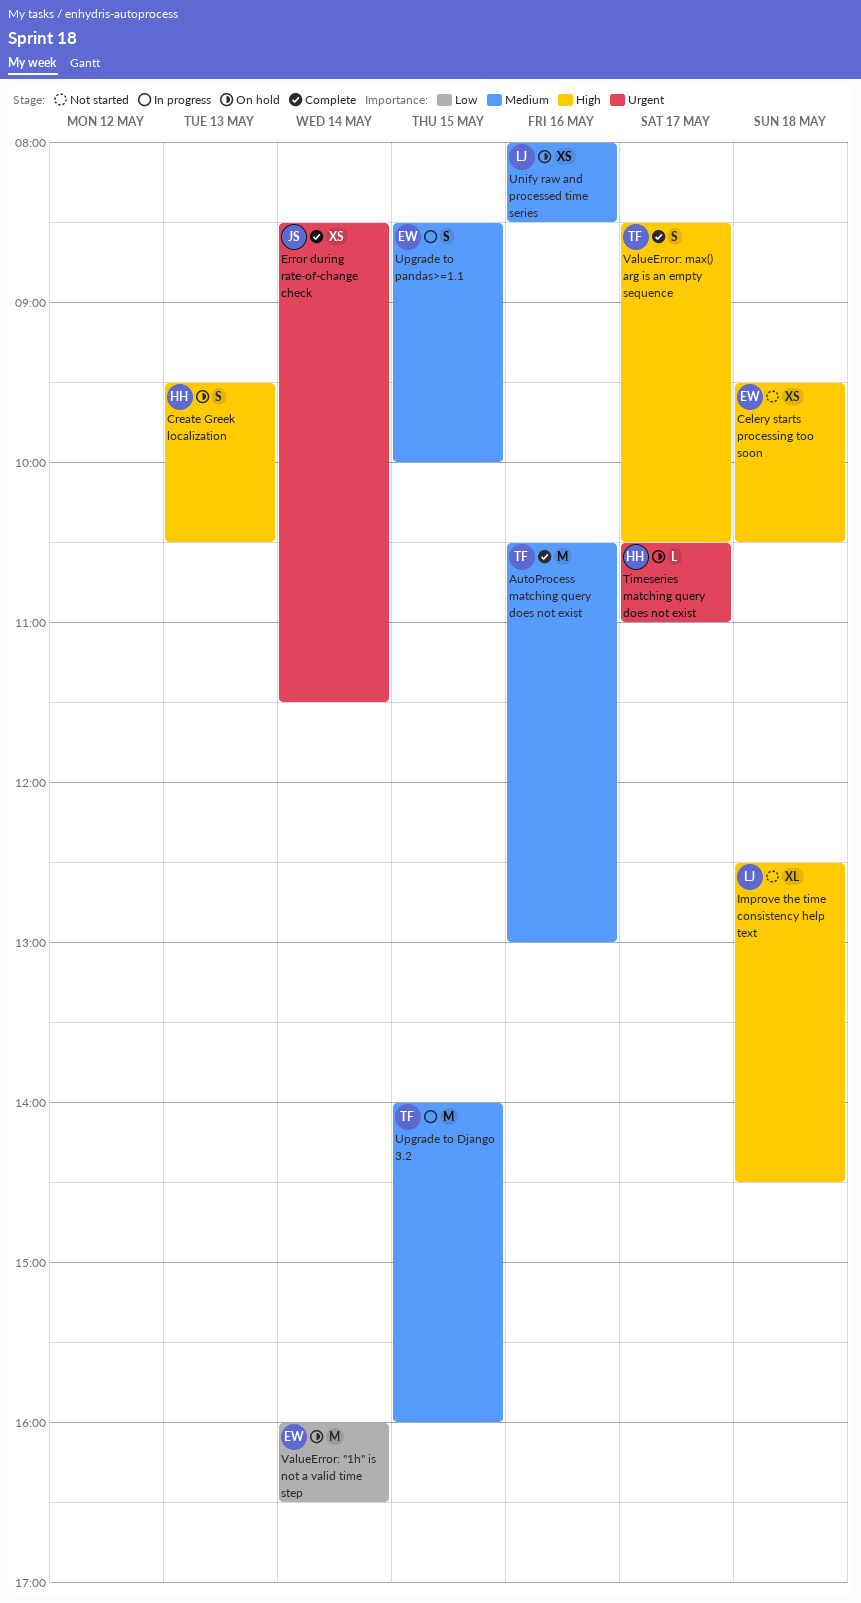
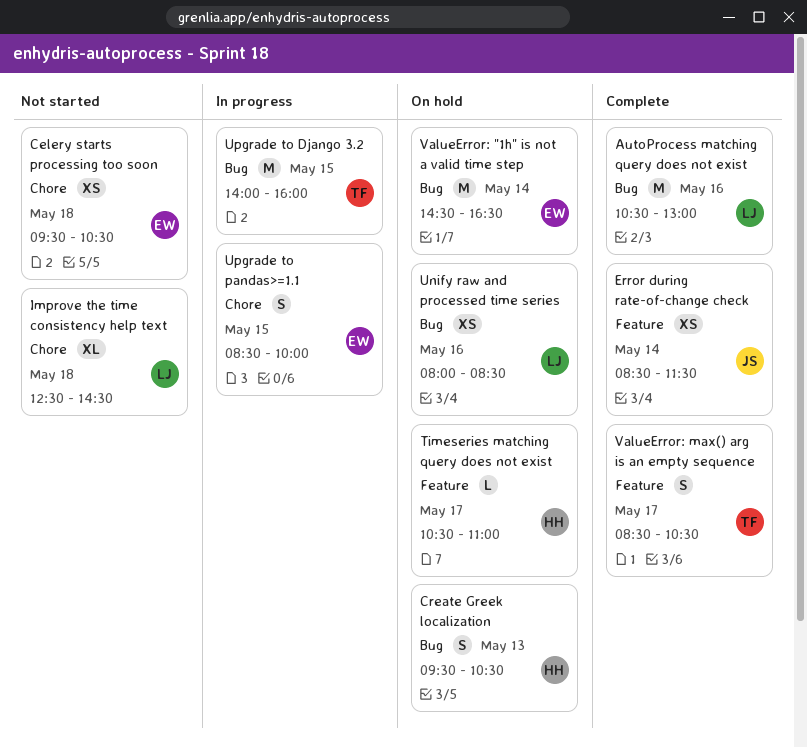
AutoProcess matching query does not exist, owner: TF -> LJ
ValueError: "1h" is not a valid time step, begins: 16:00 -> 14:30

